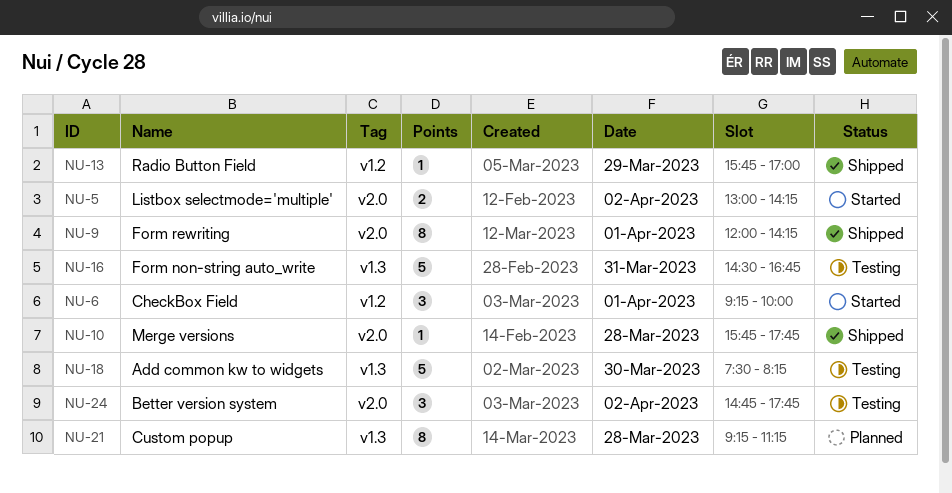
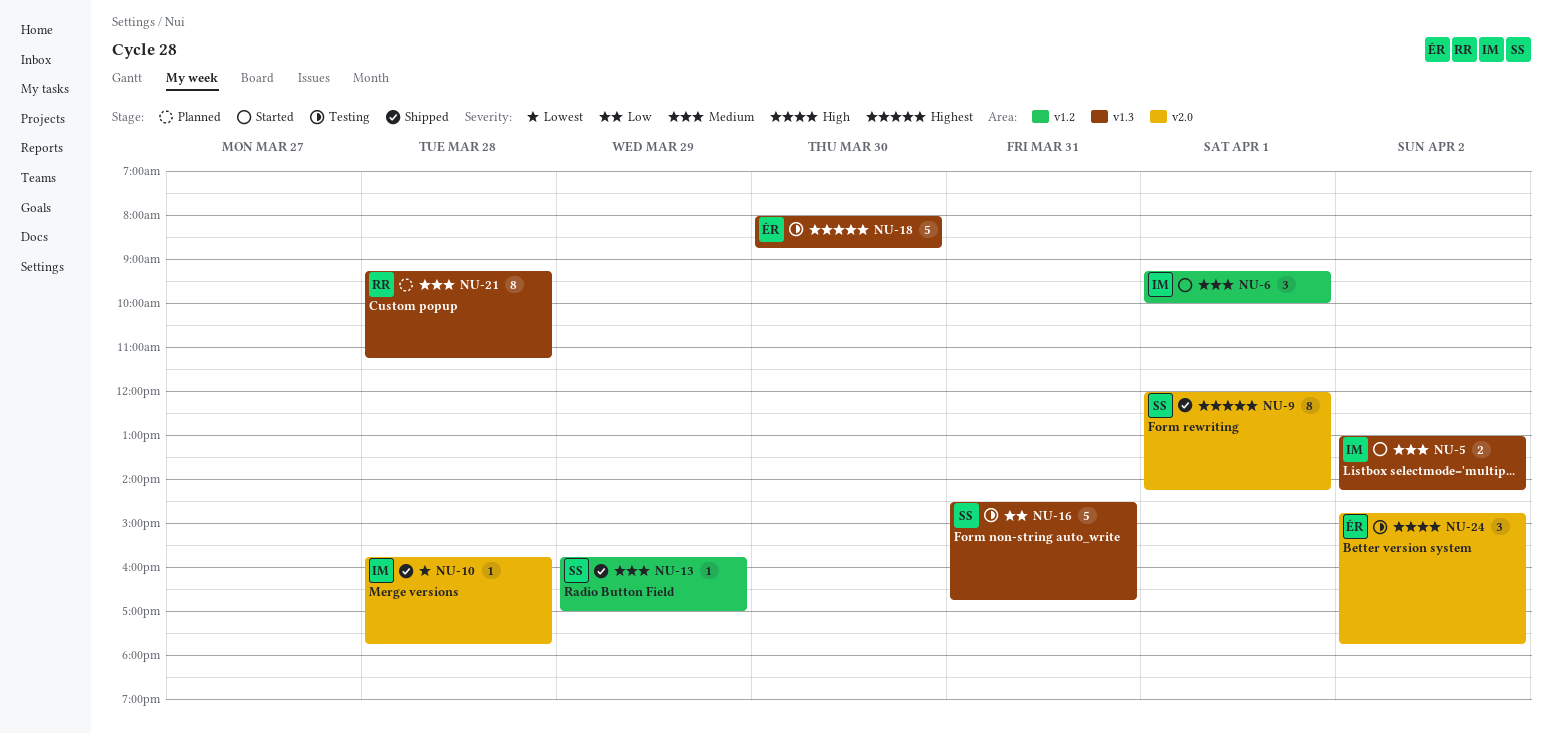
NU-5, label: v2.0 -> v1.3
NU-18, begins: 07:30 -> 08:00
NU-18, ends: 08:15 -> 08:45

